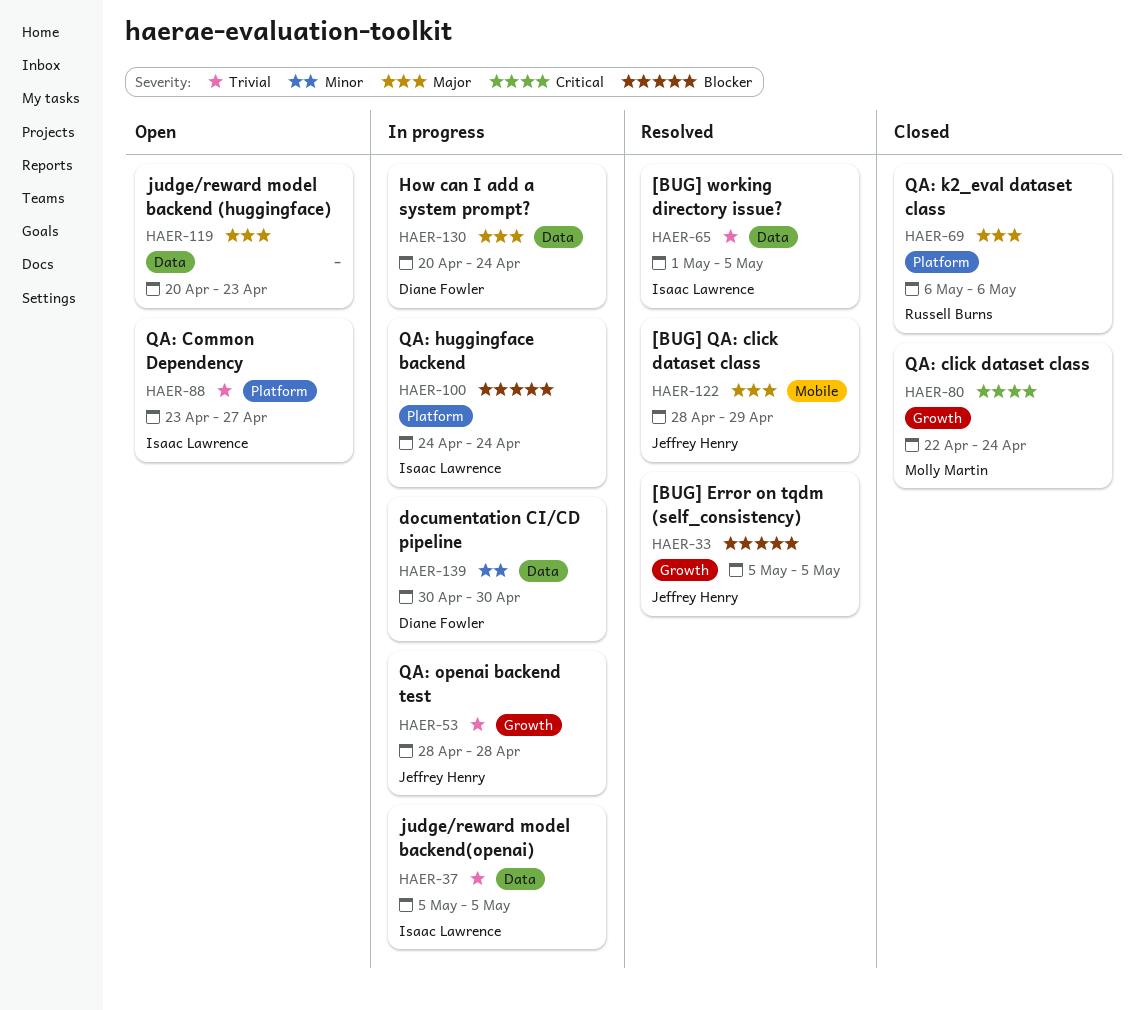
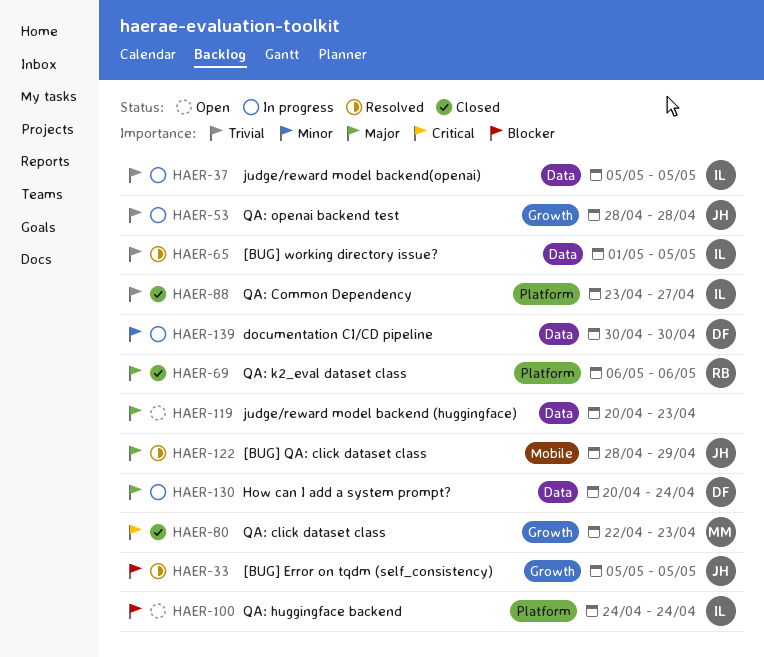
HAER-80, due: Apr 24 -> Apr 23
HAER-88, status: Open -> Closed
HAER-100, status: In progress -> Open

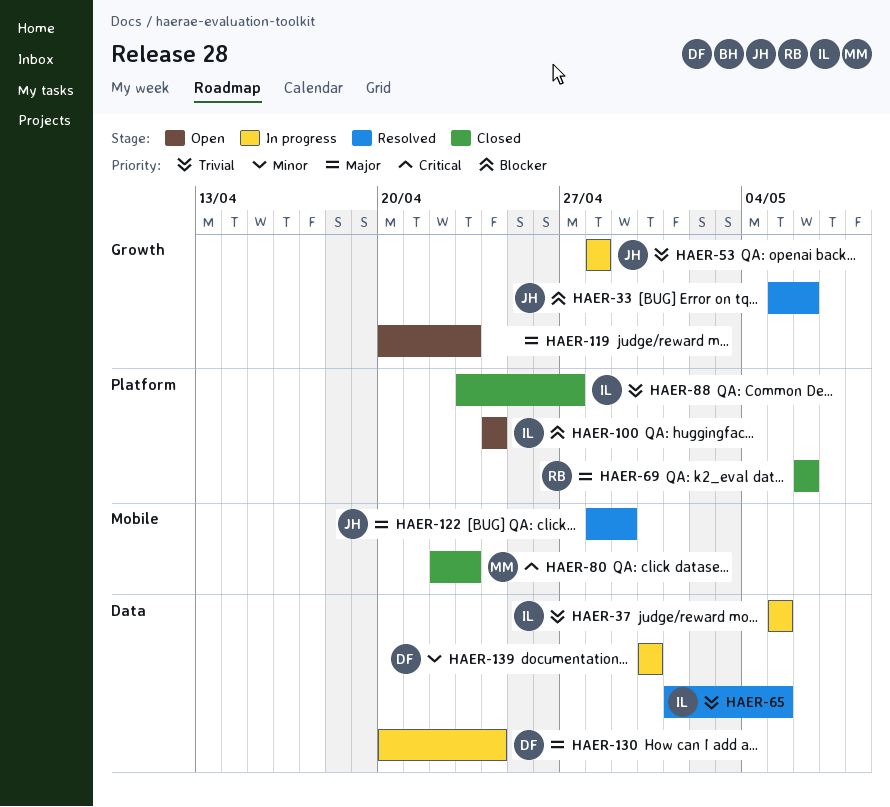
HAER-33, due: May 5 -> May 6
HAER-80, label: Growth -> Mobile
HAER-119, label: Data -> Growth

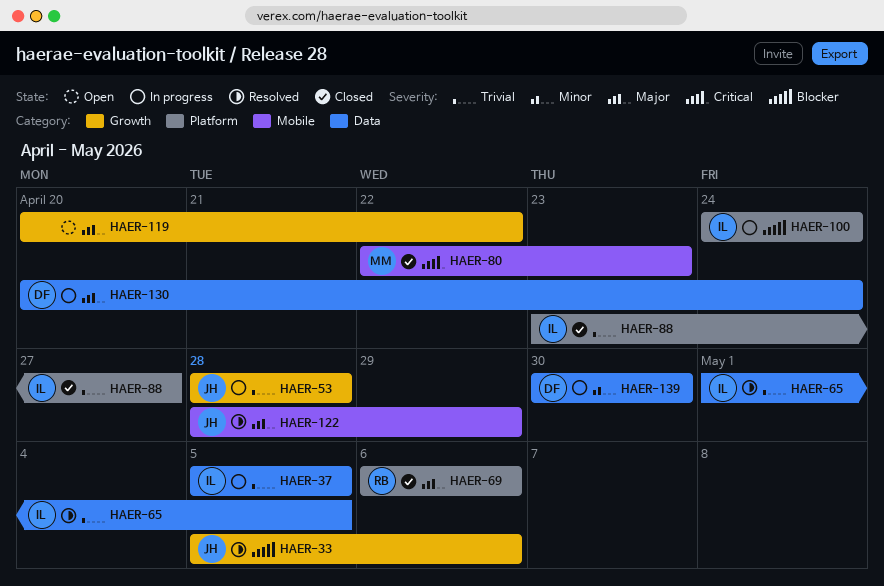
HAER-100, status: Open -> In progress
HAER-119, due: Apr 23 -> Apr 22

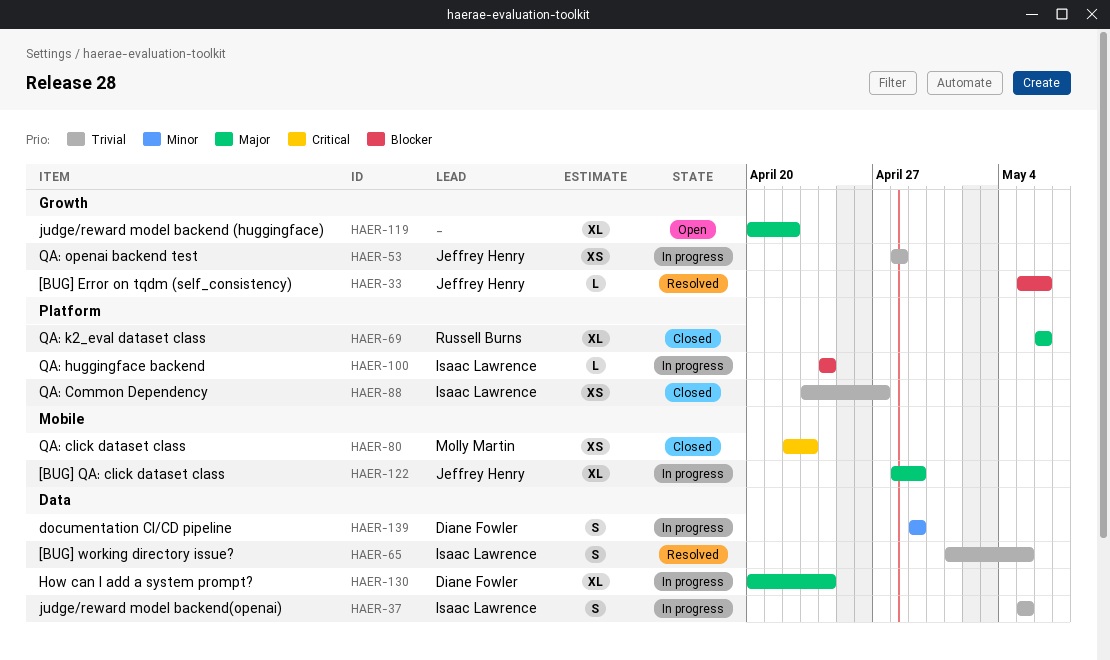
HAER-122, status: Resolved -> In progress
HAER-139, start: Apr 30 -> Apr 29
HAER-139, due: Apr 30 -> Apr 29

